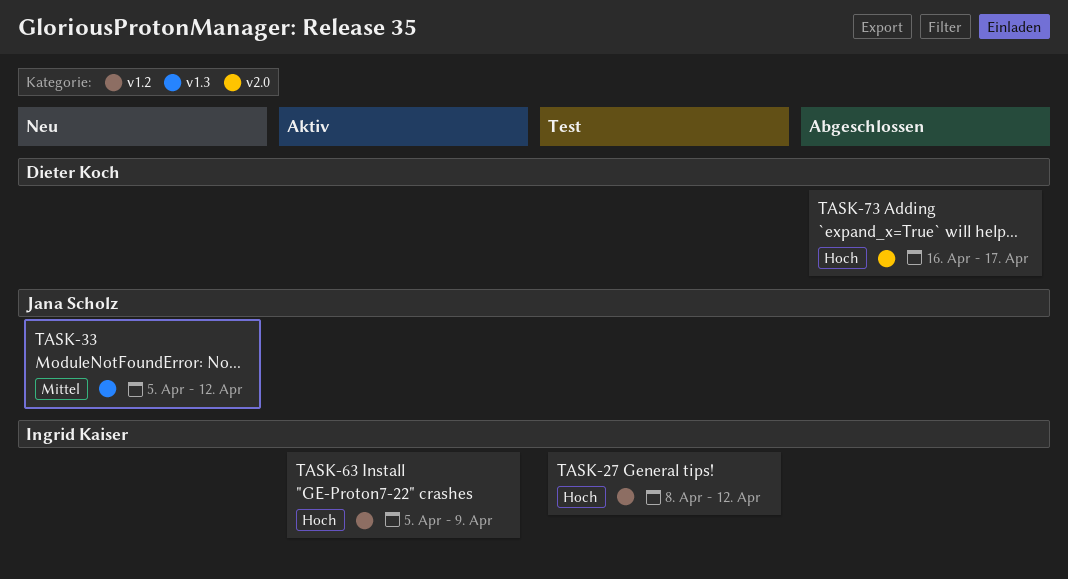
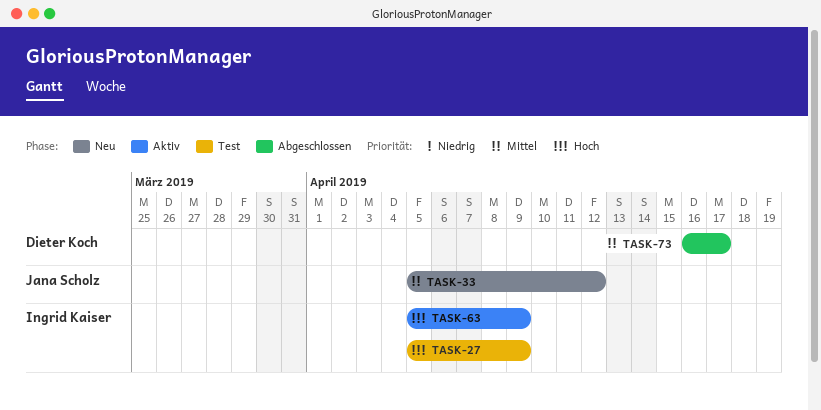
TASK-27, start: Apr 8 -> Apr 5
TASK-27, due: Apr 12 -> Apr 9
TASK-73, priority: Hoch -> Mittel

